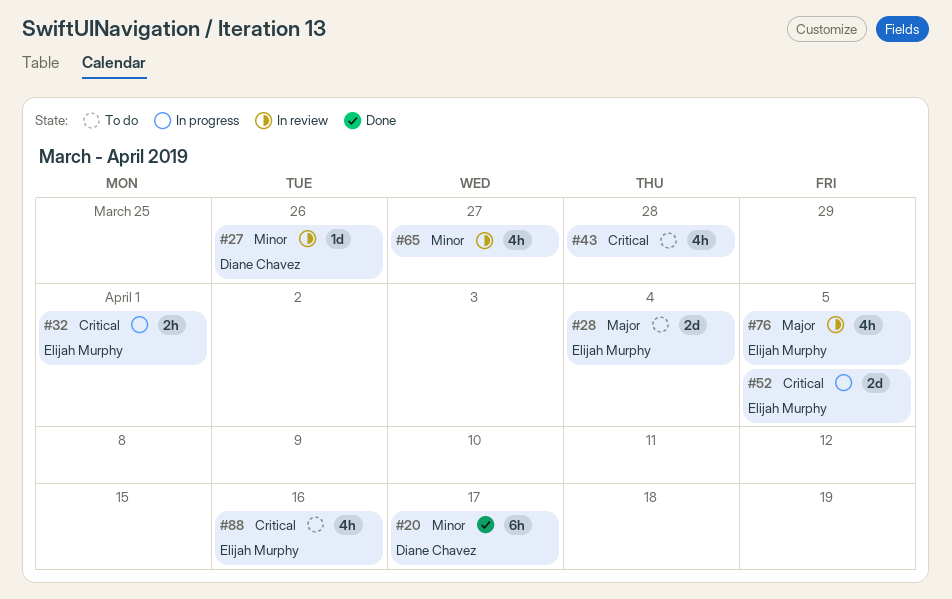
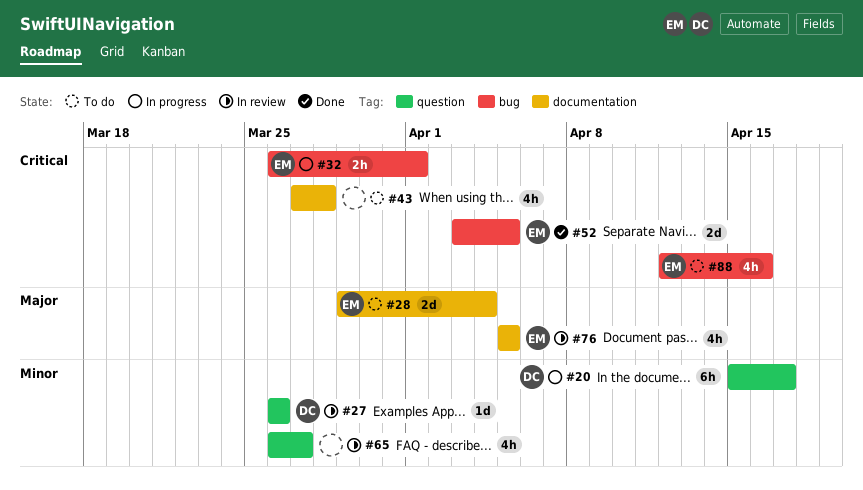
#20, status: Done -> In progress
#52, status: In progress -> Done

